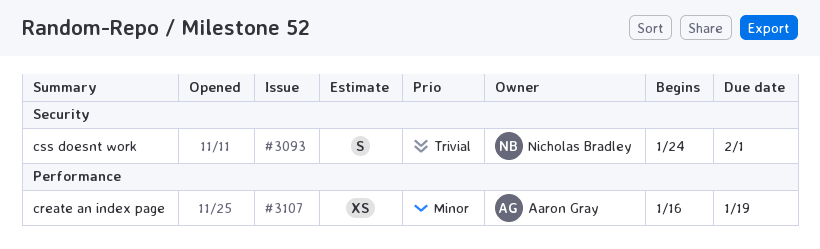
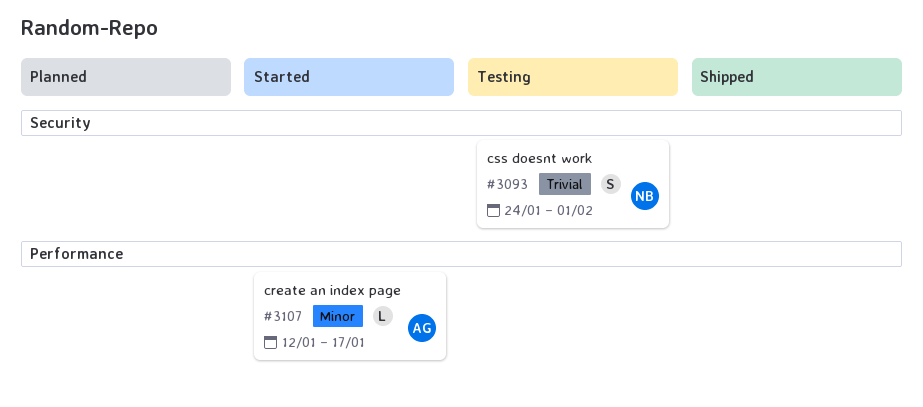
#3107, estimate: XS -> L
#3107, start: Jan 16 -> Jan 12
#3107, due: Jan 19 -> Jan 17

